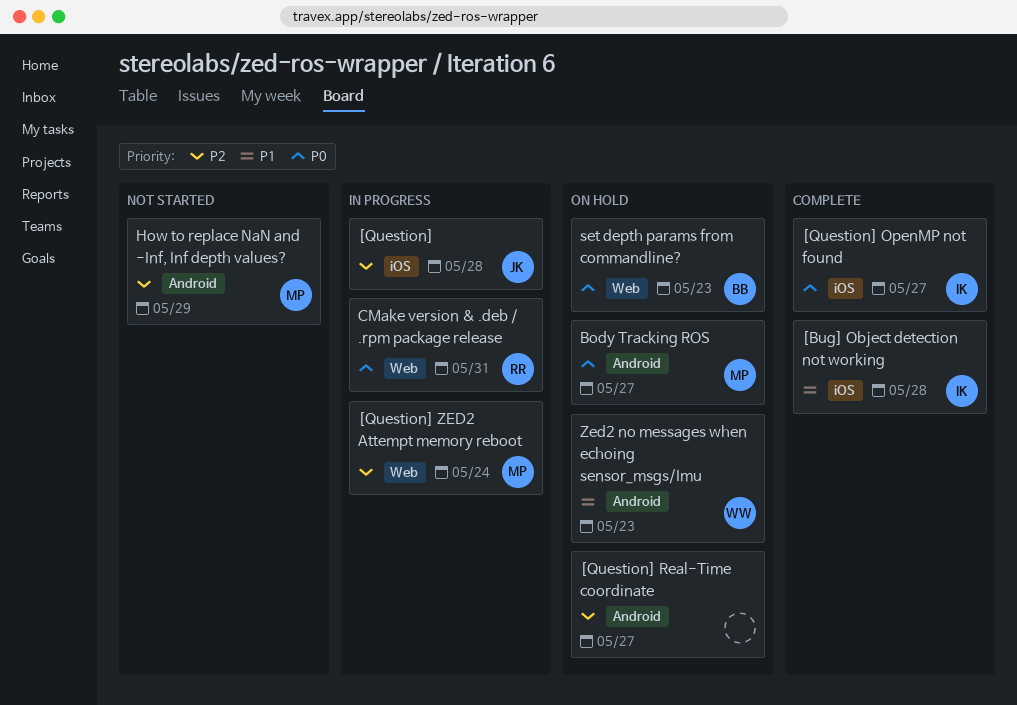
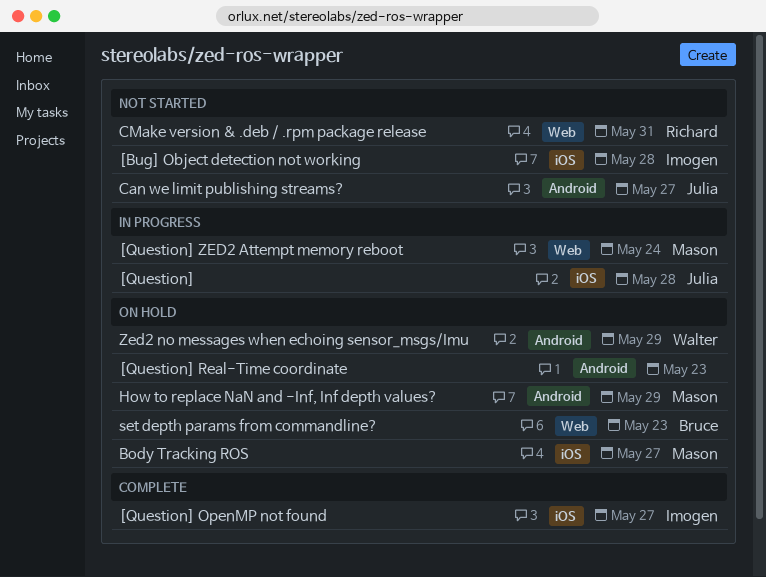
[Bug] Object detection not working, status: Complete -> Not started
[Question] Real-Time coordinate, due: May 27 -> May 23
Body Tracking ROS, label: Android -> iOS
Can we limit publishing streams?: none -> present
CMake version & .deb / .rpm package release, status: In progress -> Not started
How to replace NaN and -Inf, Inf depth values?, status: Not started -> On hold
Zed2 no messages when echoing sensor_msgs/Imu, due: May 23 -> May 29

